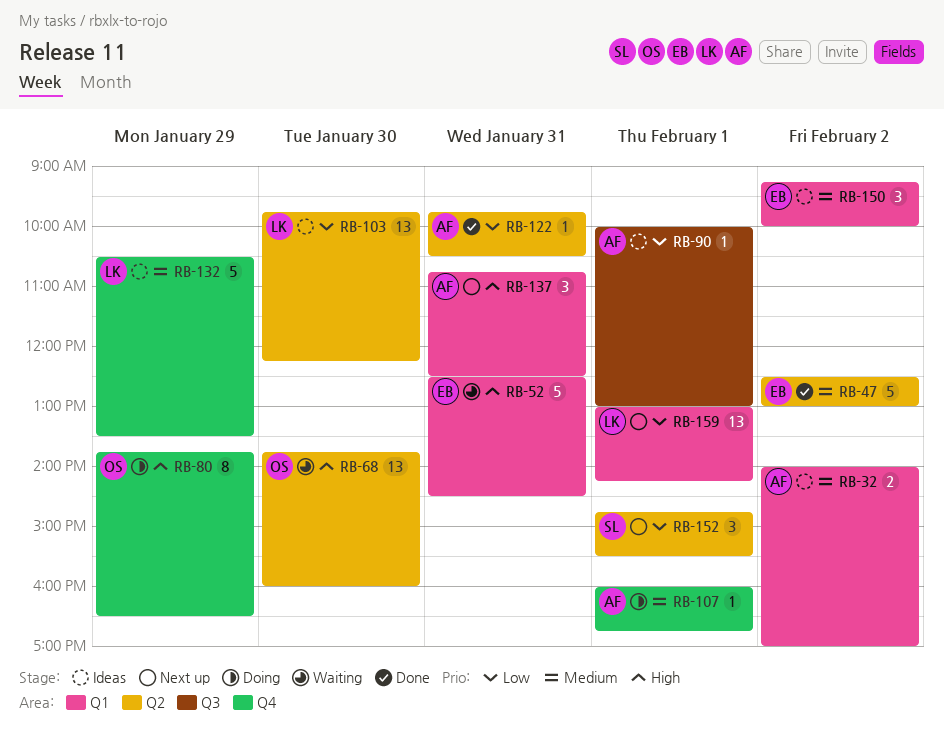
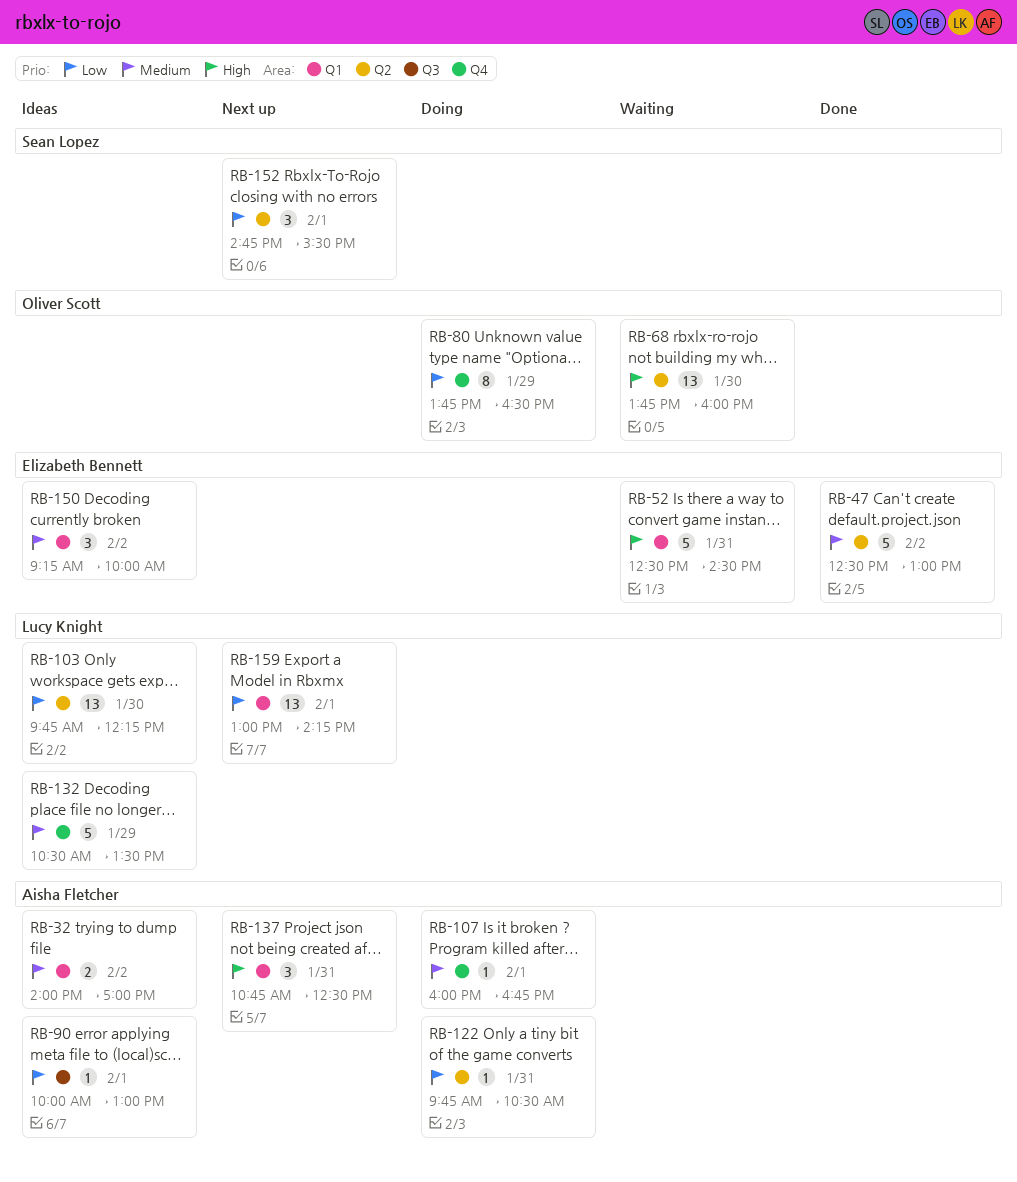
RB-80, priority: High -> Low
RB-122, status: Done -> Doing

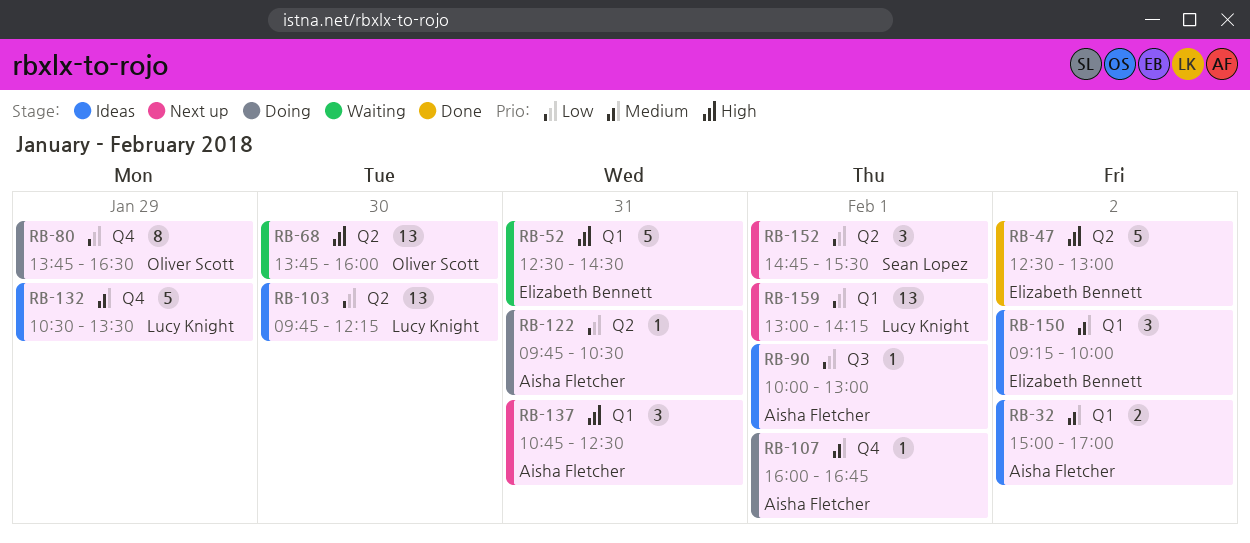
RB-32, begins: 14:00 -> 15:00
RB-47, priority: Medium -> High

